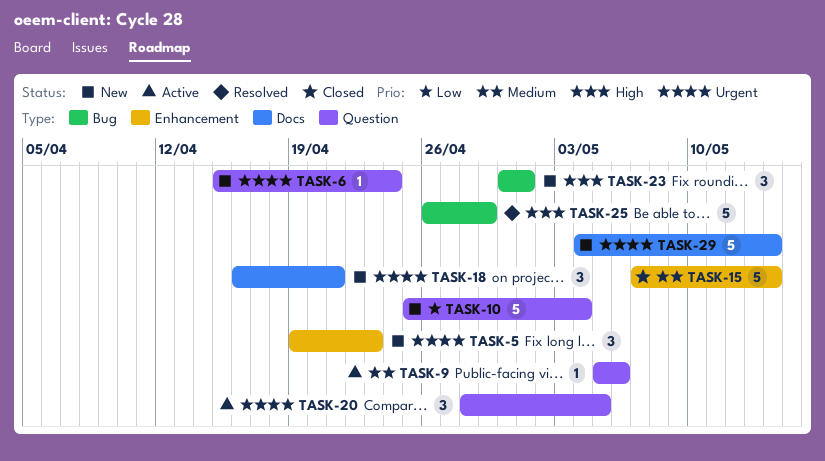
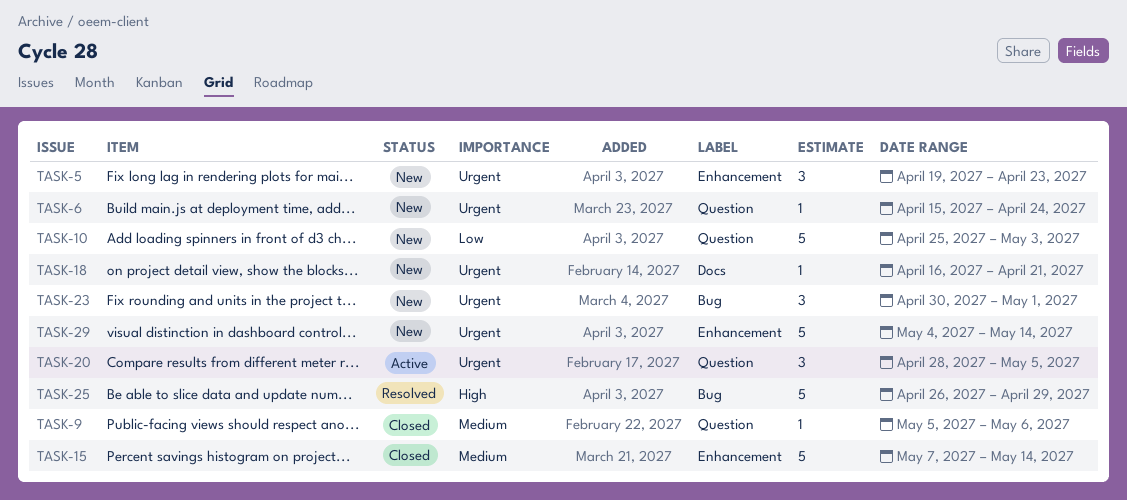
TASK-9, status: Active -> Closed
TASK-10, due: May 4 -> May 3
TASK-18, estimate: 3 -> 1
TASK-23, priority: High -> Urgent
TASK-29, label: Docs -> Enhancement

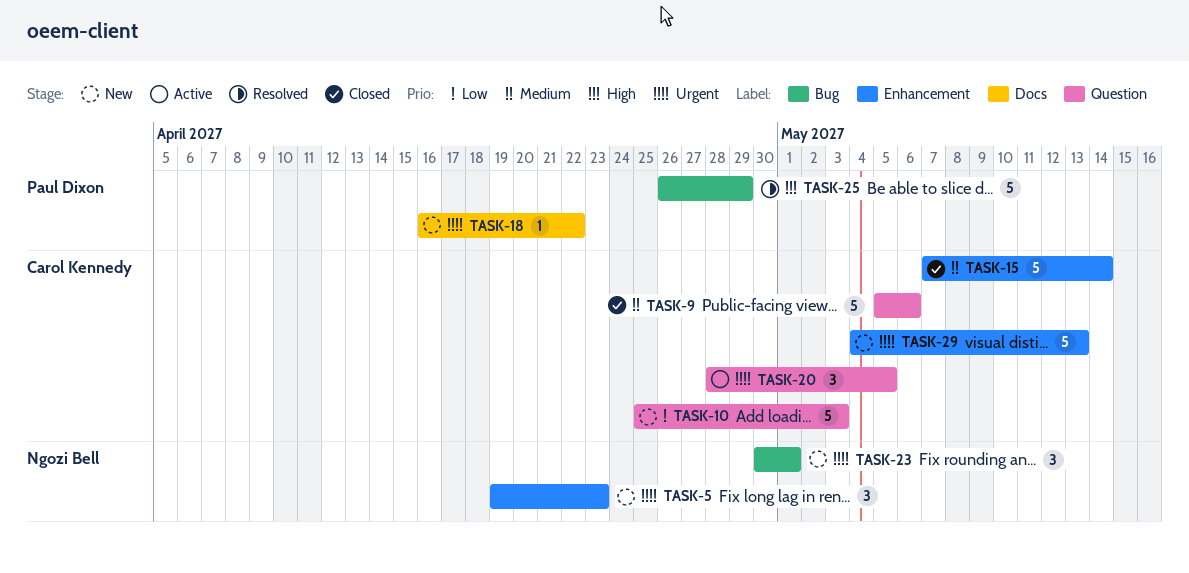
TASK-6: present -> none
TASK-9, estimate: 1 -> 5
TASK-18, due: Apr 21 -> Apr 22
TASK-29, due: May 14 -> May 13

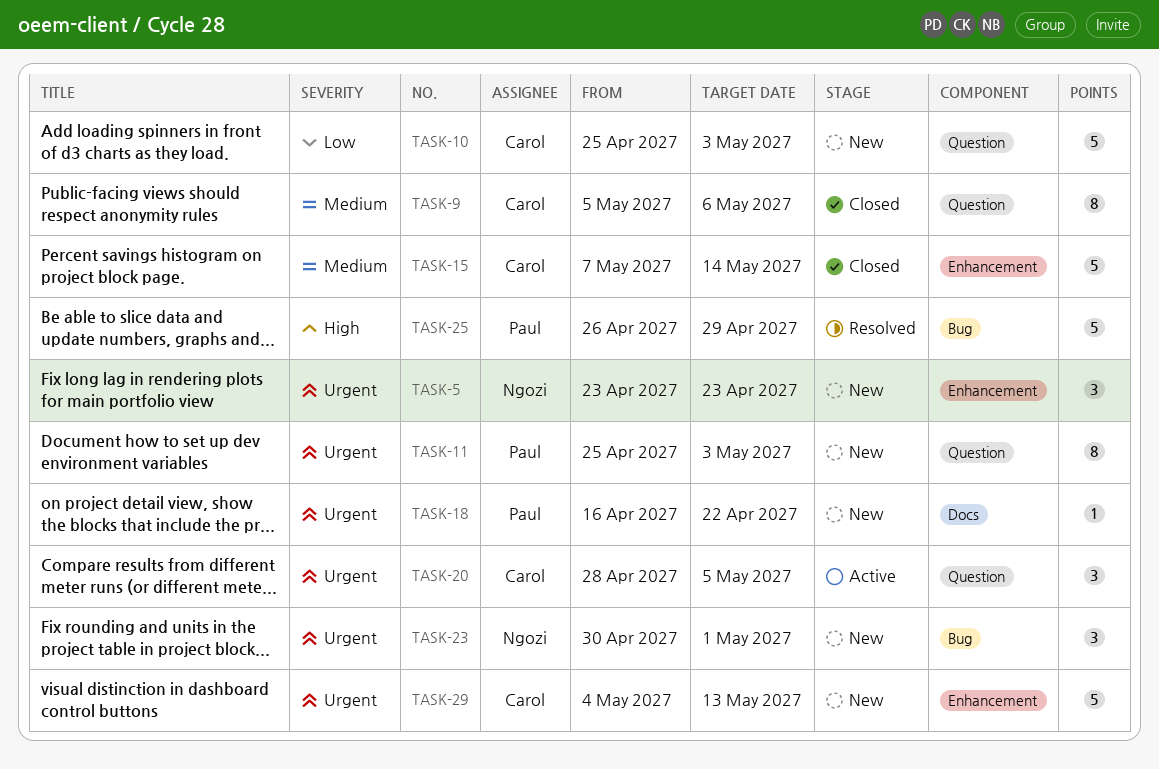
TASK-5, start: Apr 19 -> Apr 23
TASK-9, estimate: 5 -> 8
TASK-11: none -> present

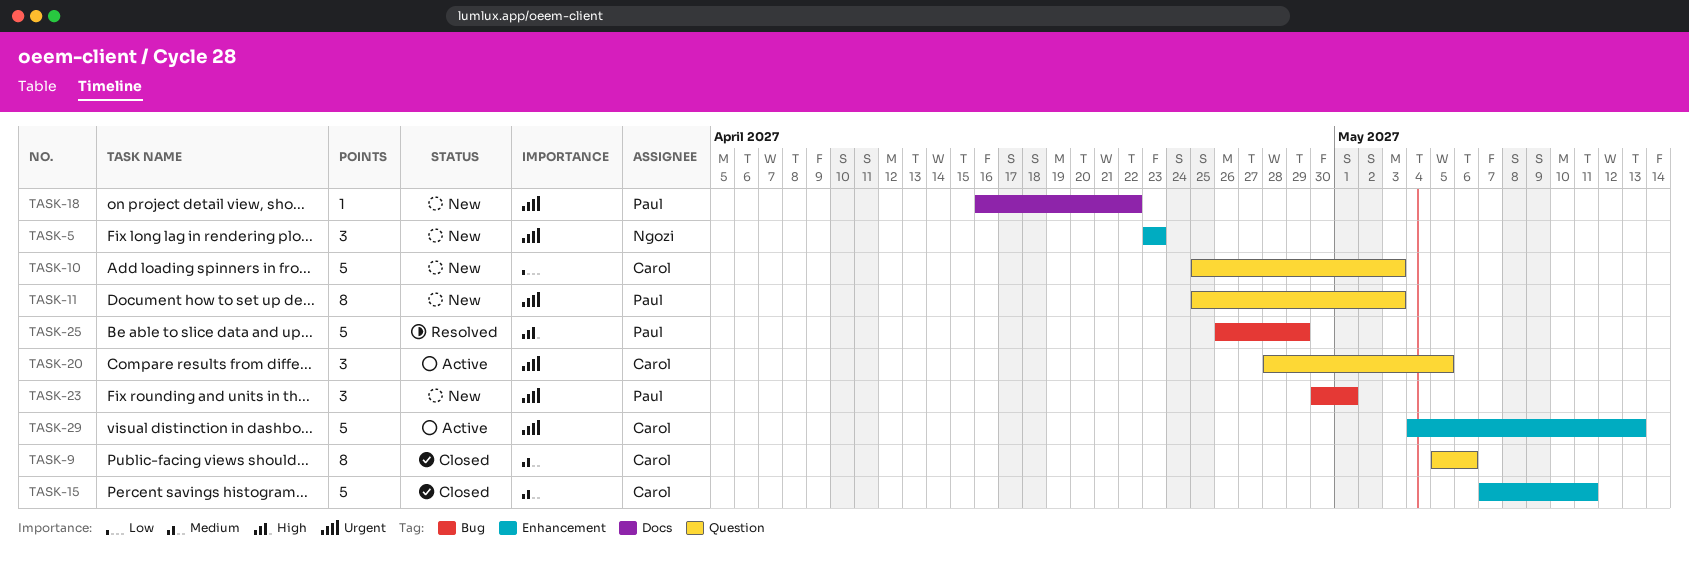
TASK-15, due: May 14 -> May 11
TASK-23, owner: Ngozi -> Paul
TASK-29, status: New -> Active

